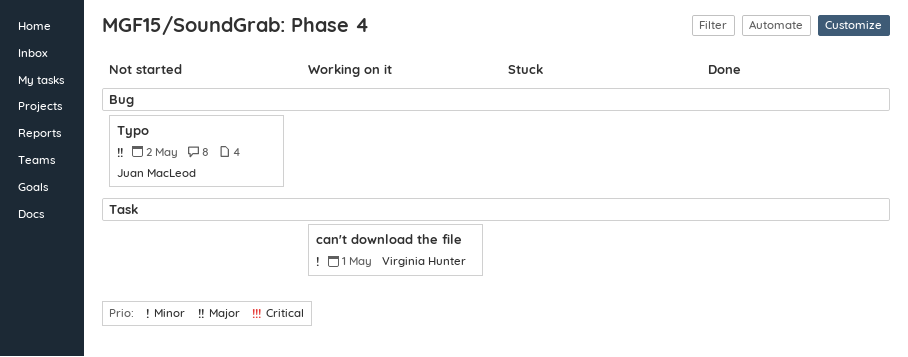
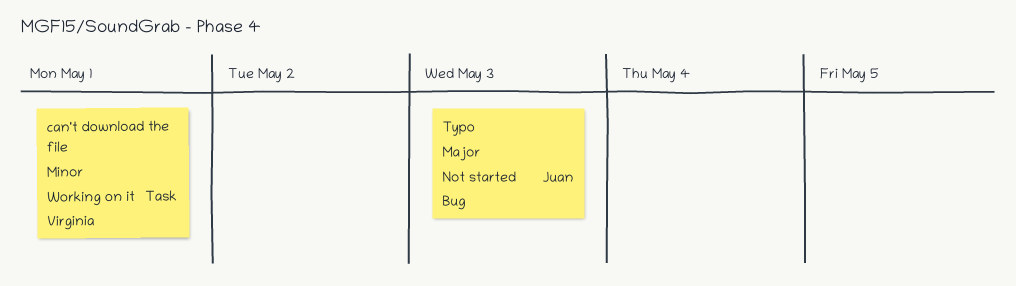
Typo, due: May 2 -> May 3

